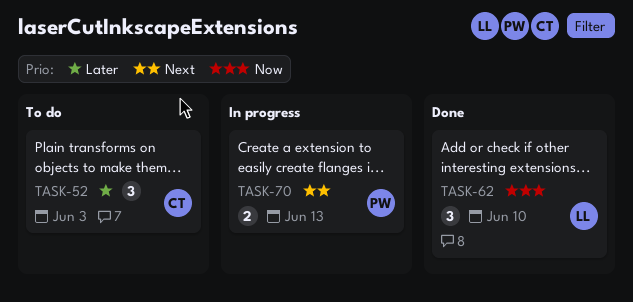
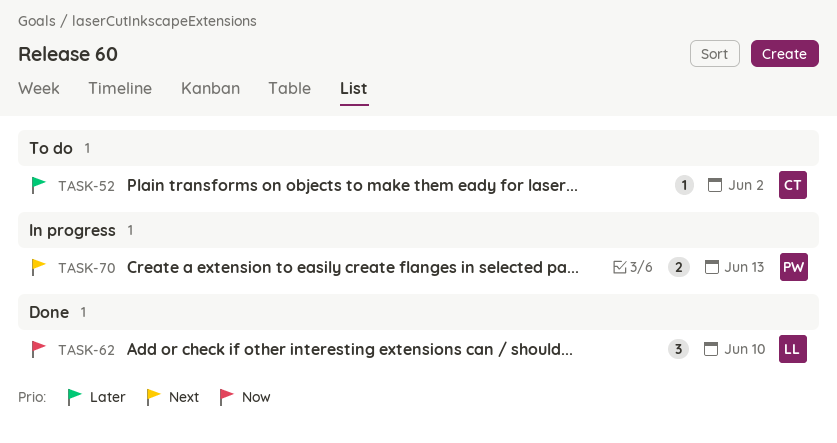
TASK-52, estimate: 3 -> 1
TASK-52, due: Jun 3 -> Jun 2

